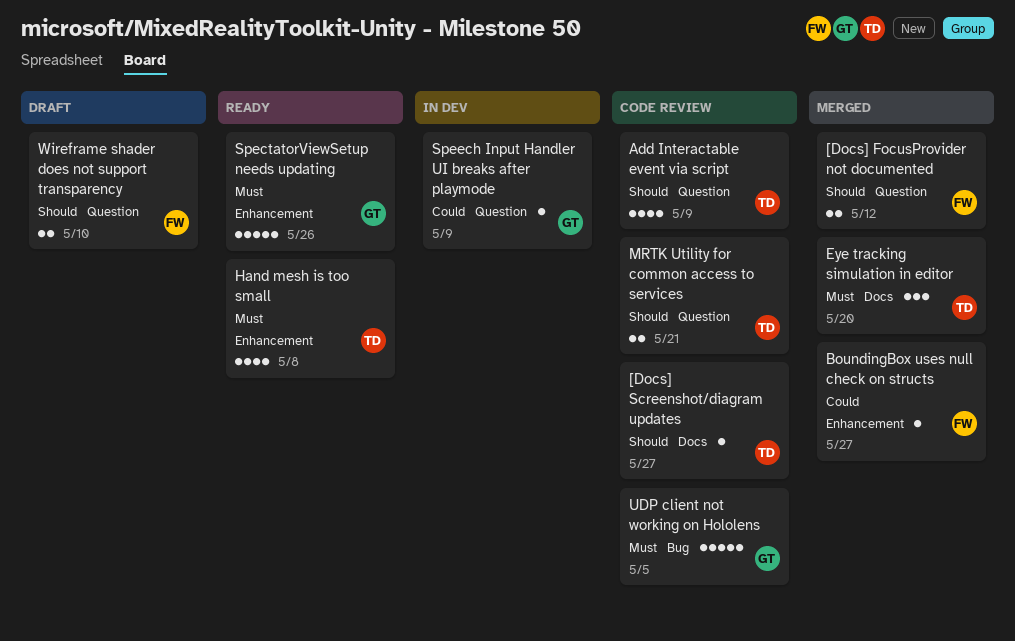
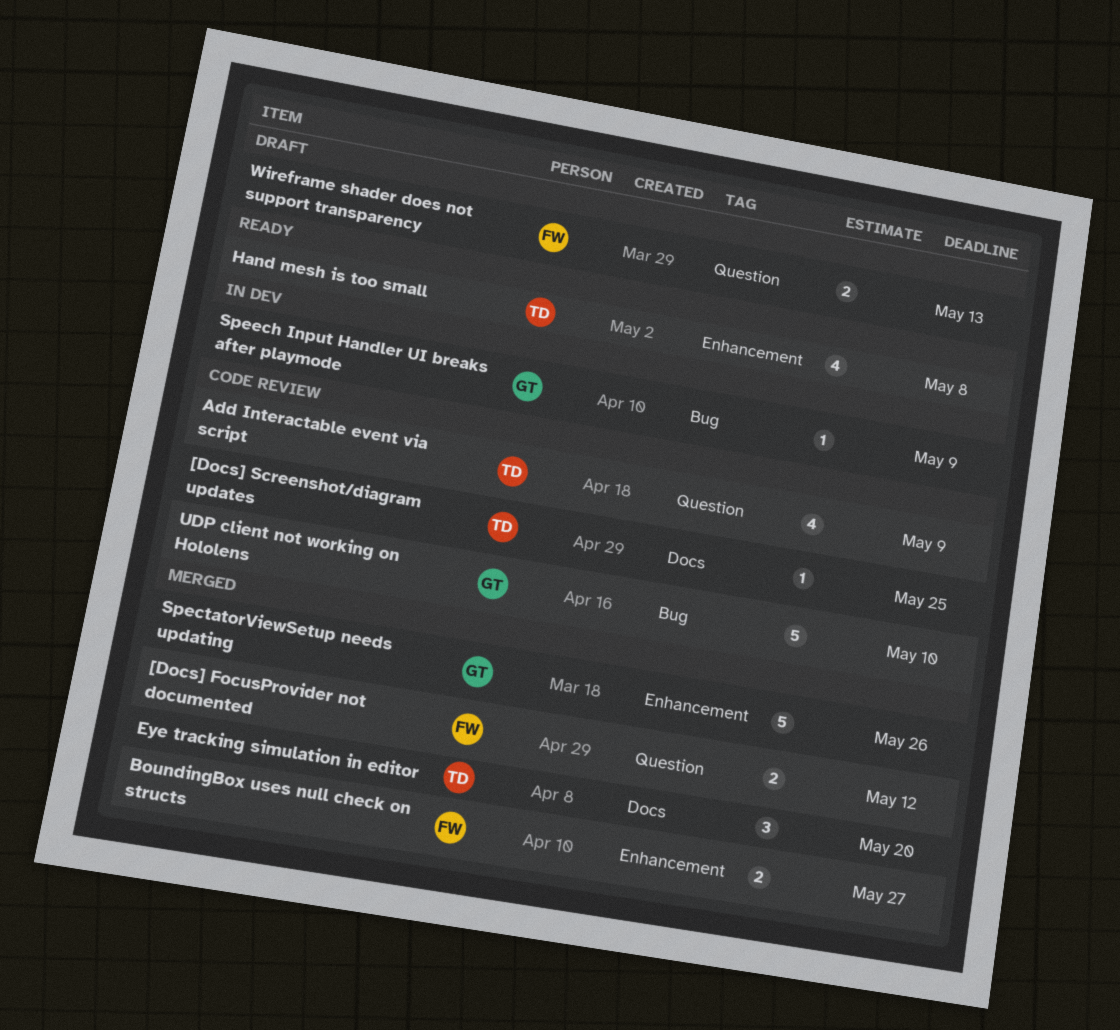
[Docs] Screenshot/diagram updates, due: May 27 -> May 25
BoundingBox uses null check on structs, estimate: 1 -> 2
MRTK Utility for common access to services: present -> none
SpectatorViewSetup needs updating, status: Ready -> Merged
Speech Input Handler UI breaks after playmode, label: Question -> Bug
UDP client not working on Hololens, due: May 5 -> May 10
Wireframe shader does not support transparency, due: May 10 -> May 13

